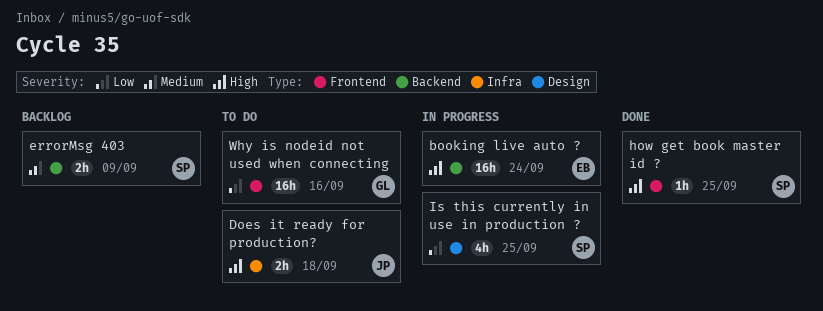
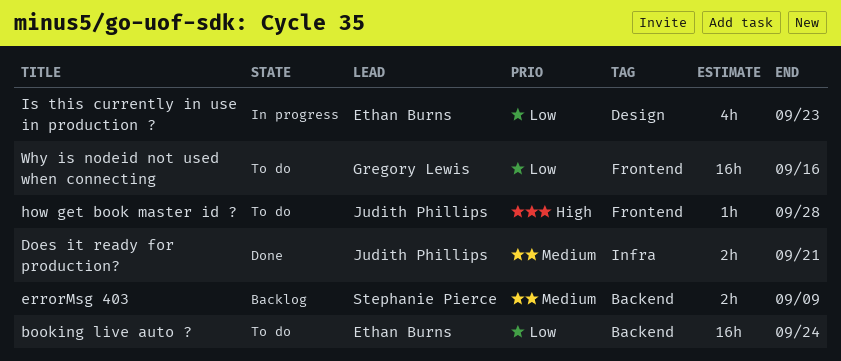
booking live auto ?, status: In progress -> To do
booking live auto ?, priority: High -> Low
Does it ready for production?, status: To do -> Done
Does it ready for production?, priority: High -> Medium
Does it ready for production?, due: Sep 18 -> Sep 21
how get book master id ?, status: Done -> To do
how get book master id ?, owner: Stephanie Pierce -> Judith Phillips
how get book master id ?, due: Sep 25 -> Sep 28
Is this currently in use in production ?, owner: Stephanie Pierce -> Ethan Burns
Is this currently in use in production ?, due: Sep 25 -> Sep 23

